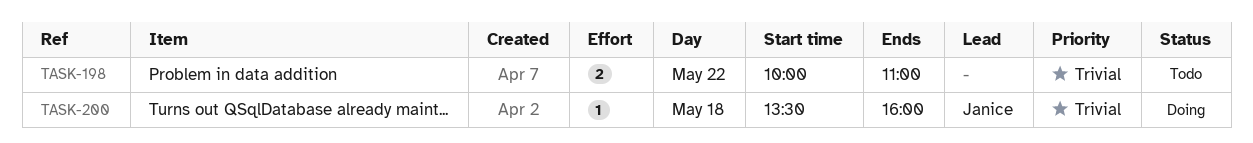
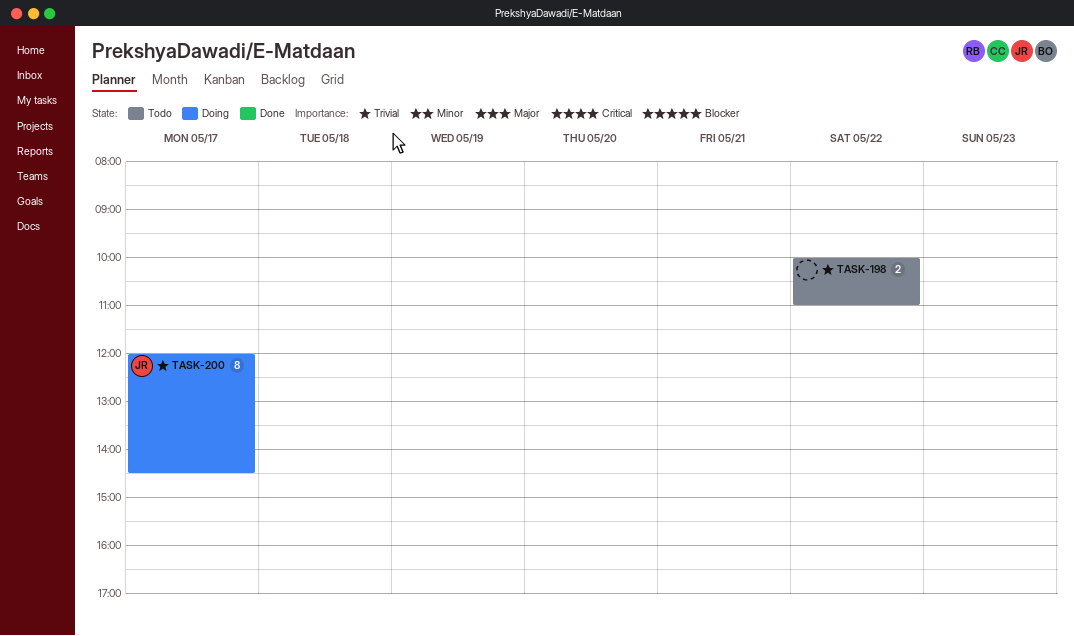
TASK-200, estimate: 1 -> 8
TASK-200, day: May 18 -> May 17
TASK-200, begins: 13:30 -> 12:00
TASK-200, ends: 16:00 -> 14:30

